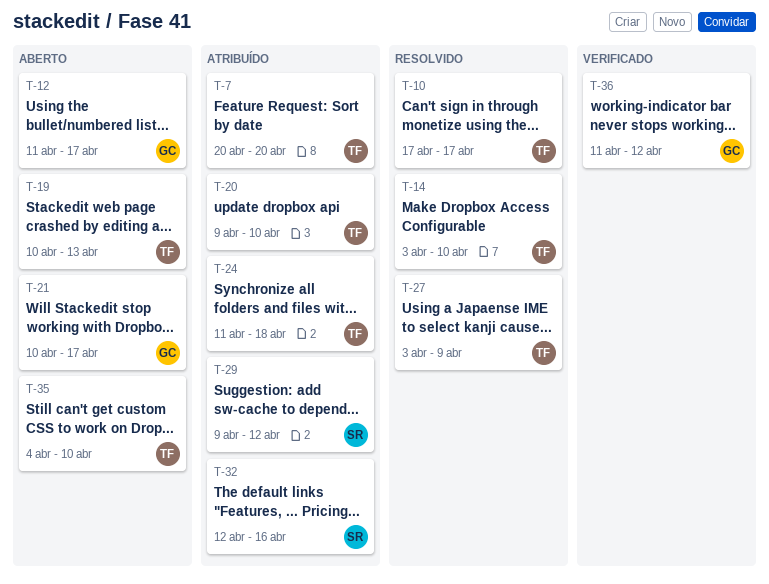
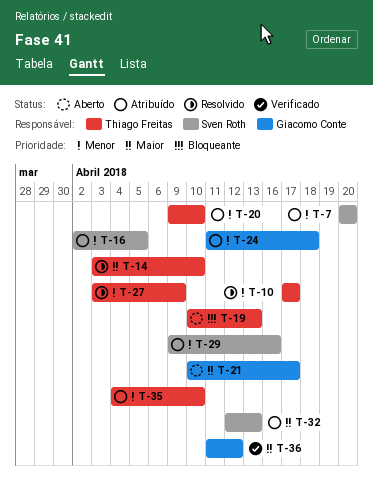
T-7, owner: Thiago Freitas -> Sven Roth
T-12: present -> none
T-16: none -> present
T-24, owner: Thiago Freitas -> Giacomo Conte
T-29, due: Apr 12 -> Apr 16
T-32, due: Apr 16 -> Apr 13
T-35, status: Aberto -> Atribuído

